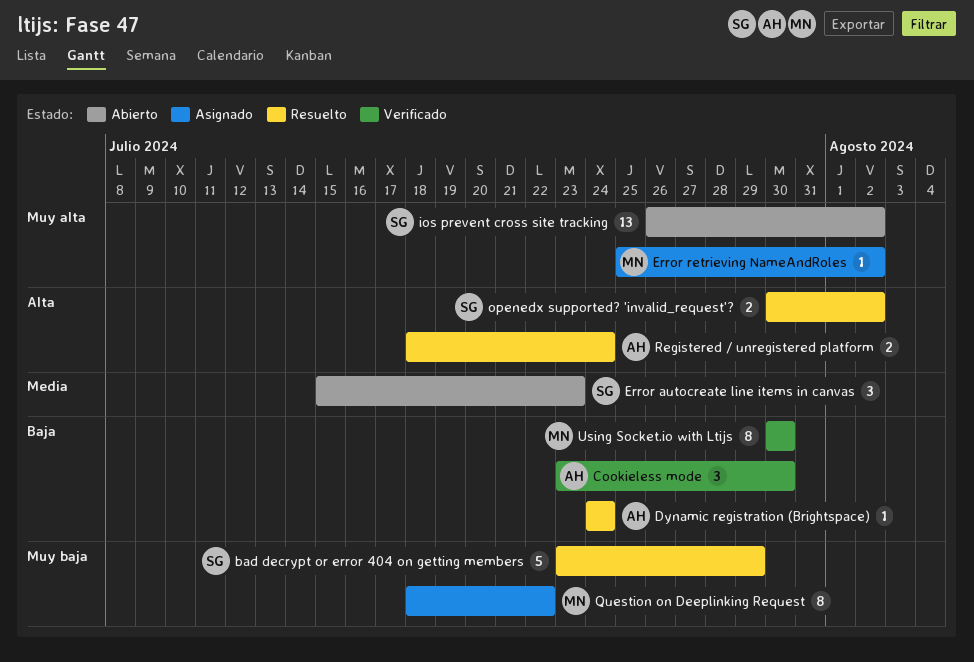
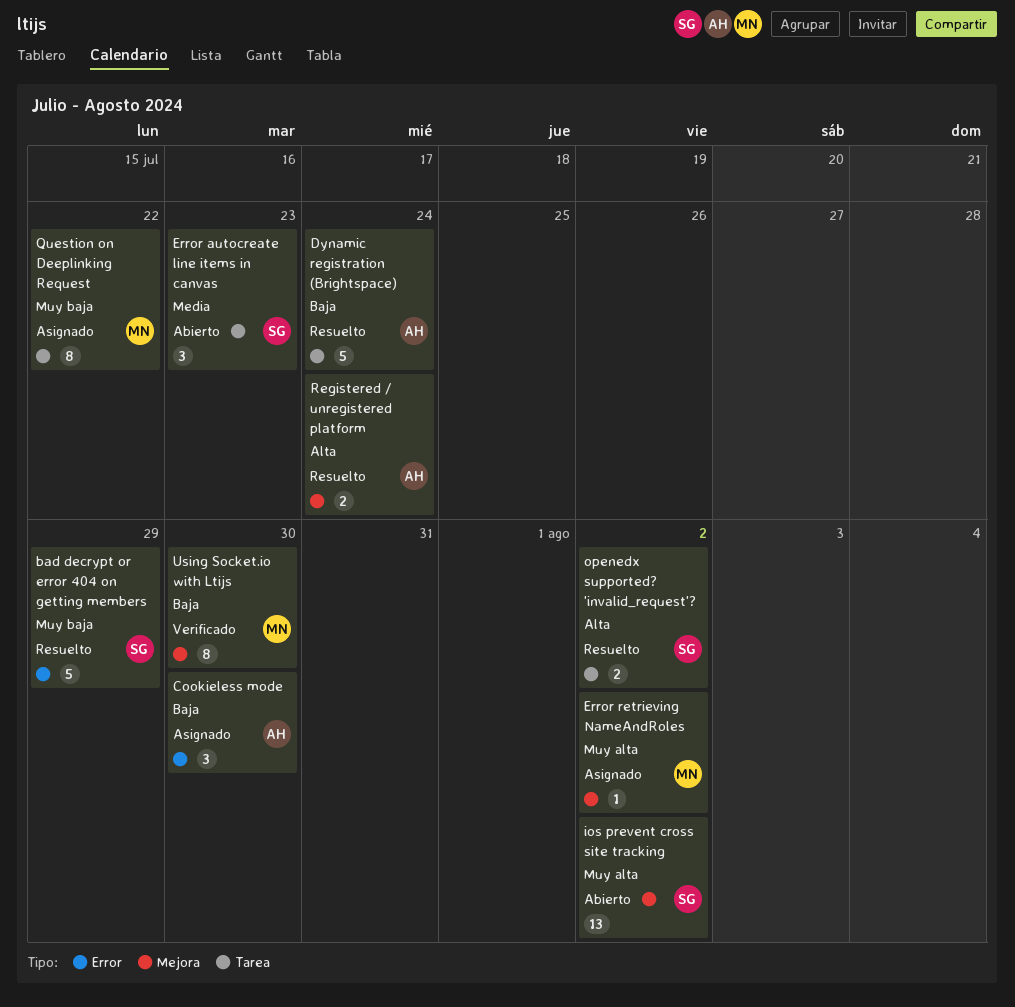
Cookieless mode, status: Verificado -> Asignado
Dynamic registration (Brightspace), estimate: 1 -> 5

